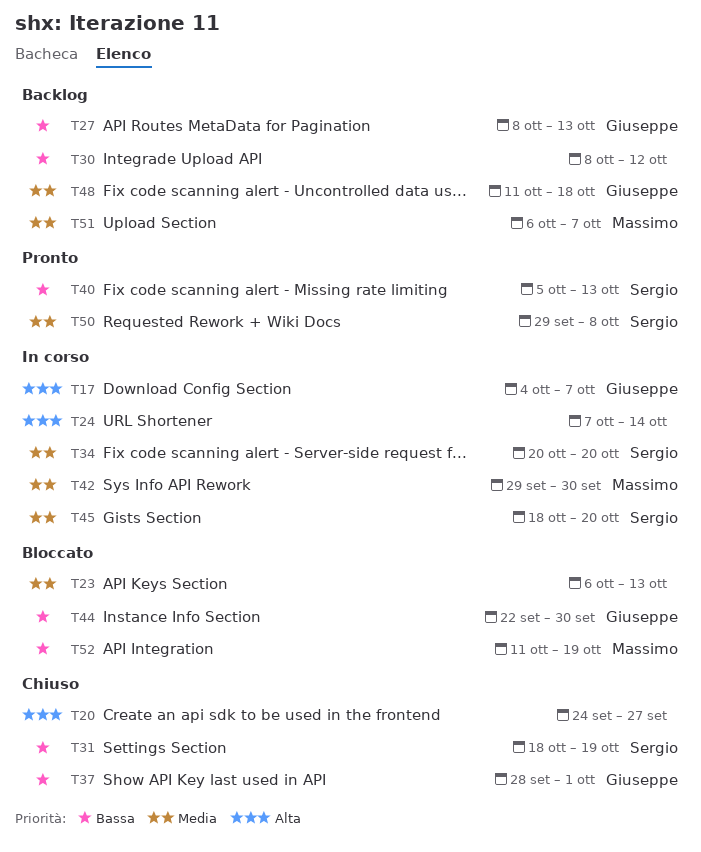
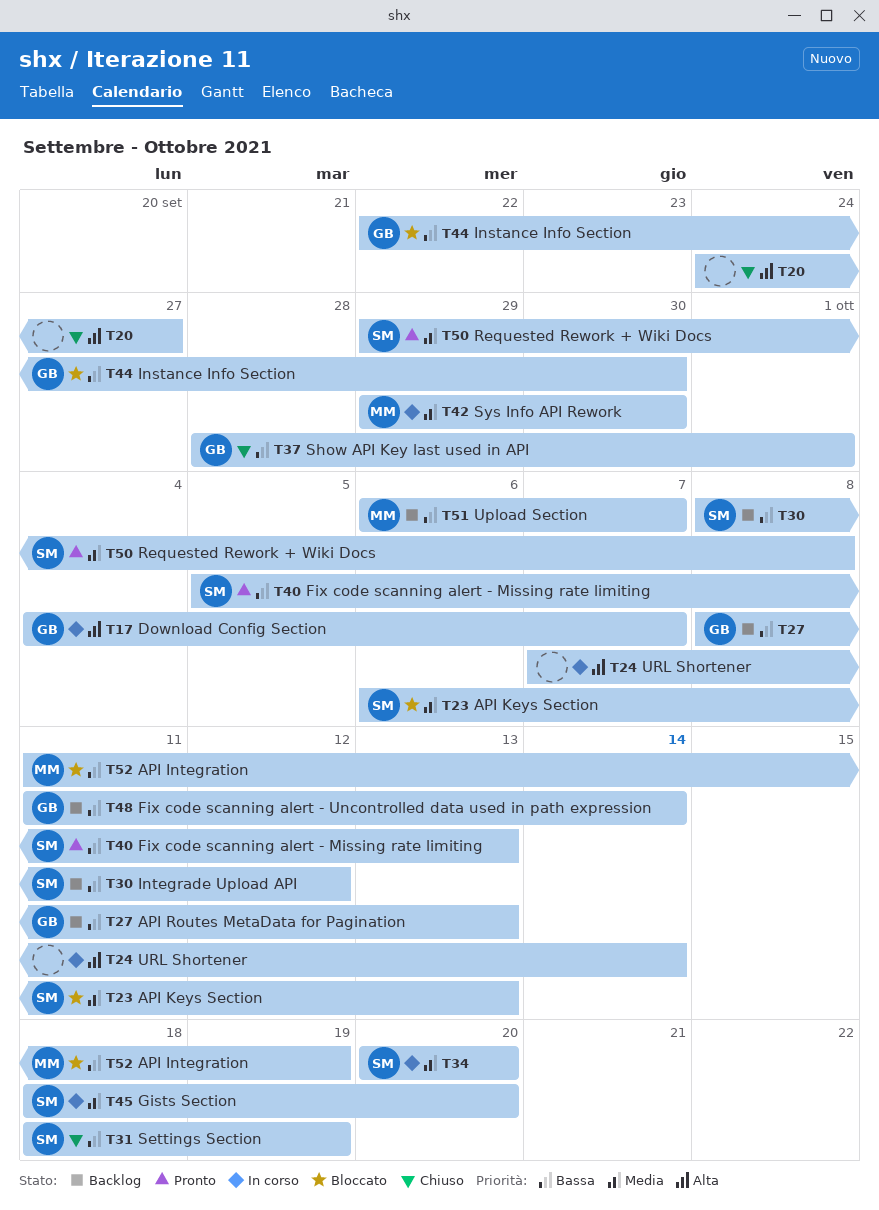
T23, owner: none -> Sergio
T30, owner: none -> Sergio
T48, priority: Media -> Bassa
T48, due: Oct 18 -> Oct 14
T51, priority: Media -> Bassa

